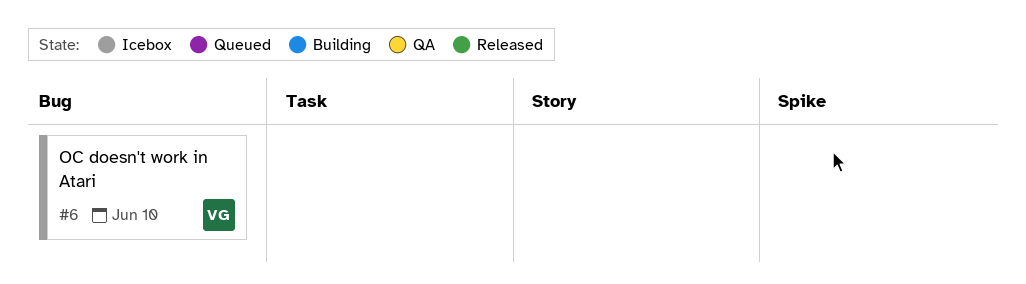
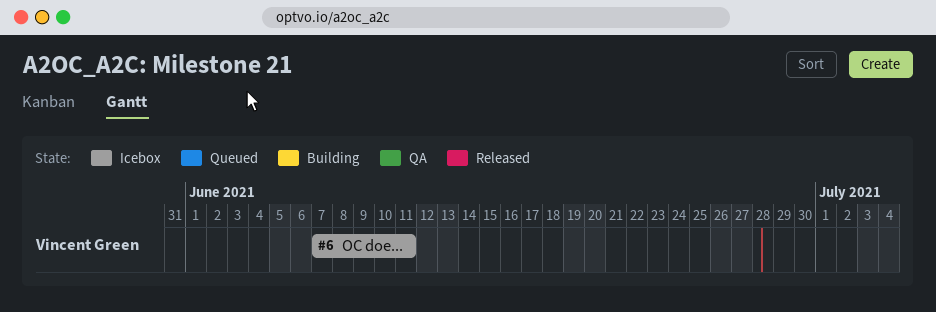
#6, due: Jun 10 -> Jun 11

